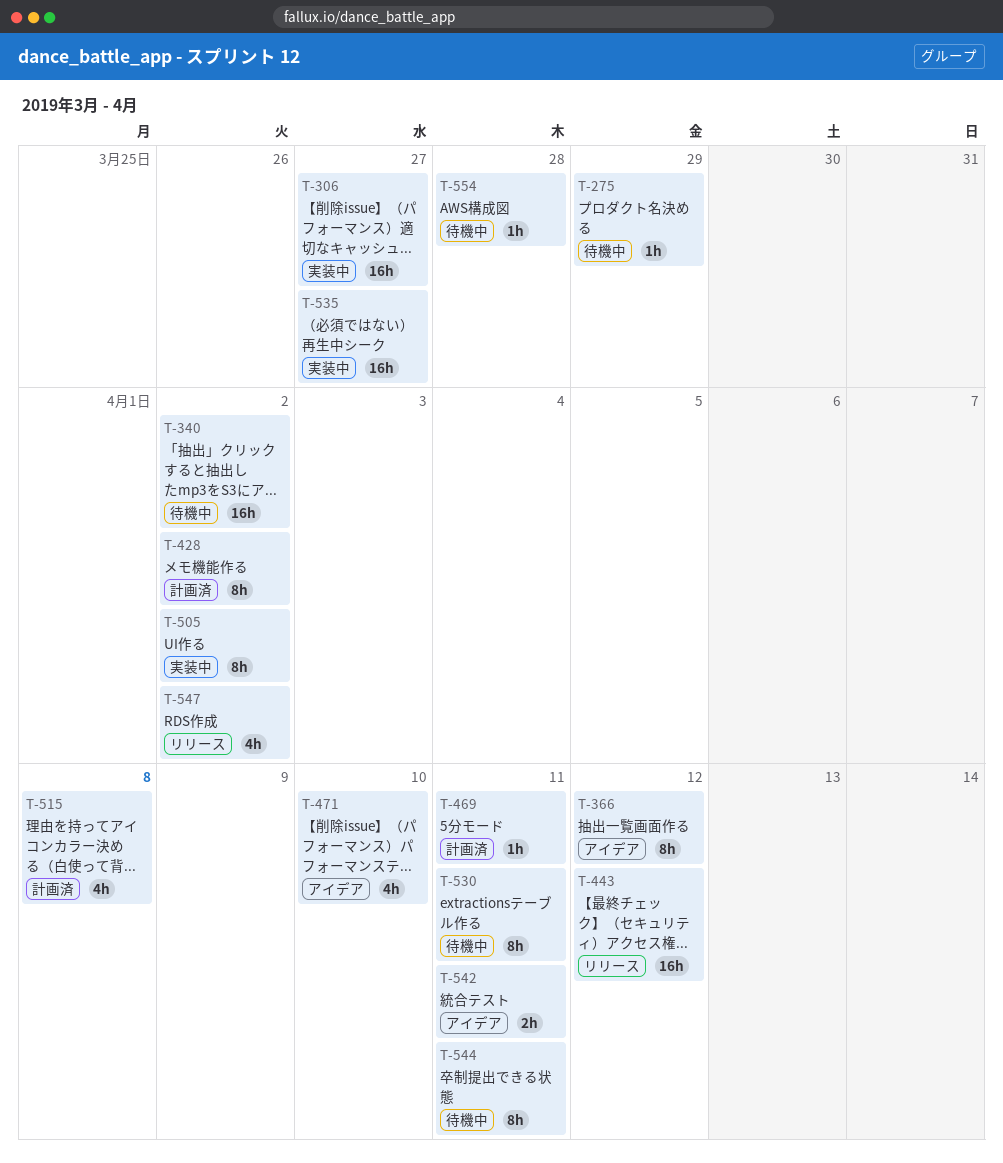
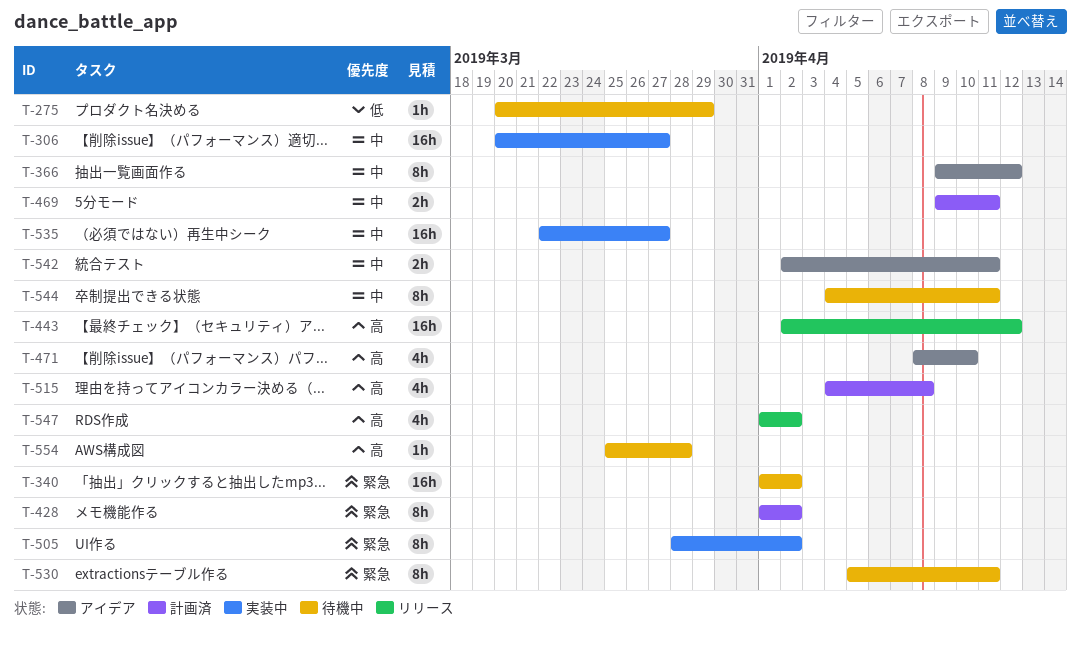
T-469, estimate: 1h -> 2h

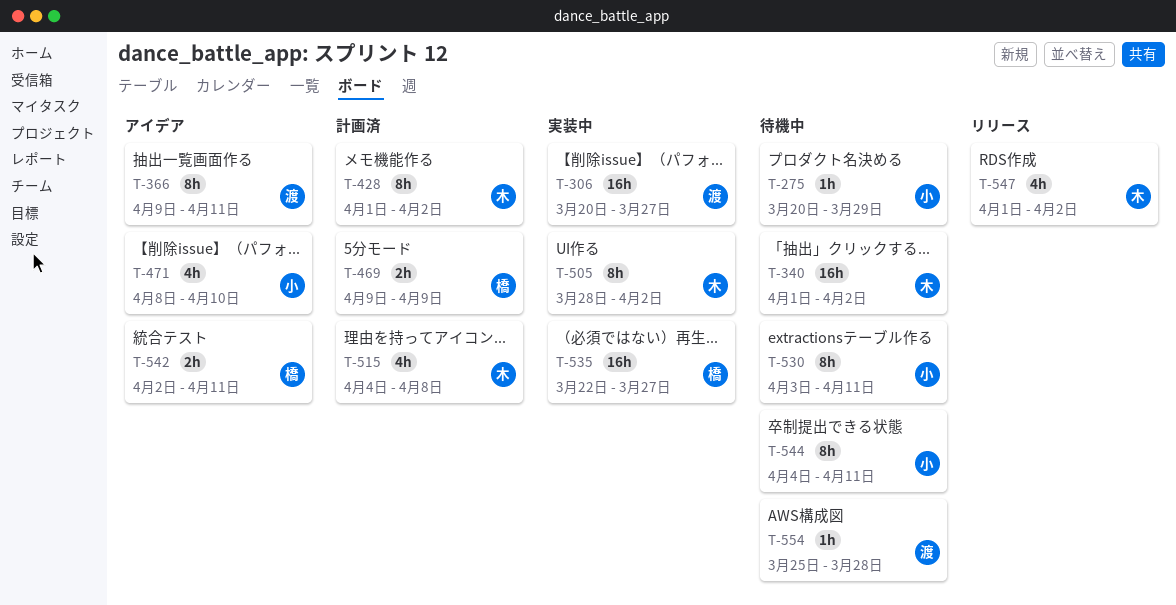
T-366, due: Apr 12 -> Apr 11
T-443: present -> none
T-469, due: Apr 11 -> Apr 9
T-530, start: Apr 5 -> Apr 3

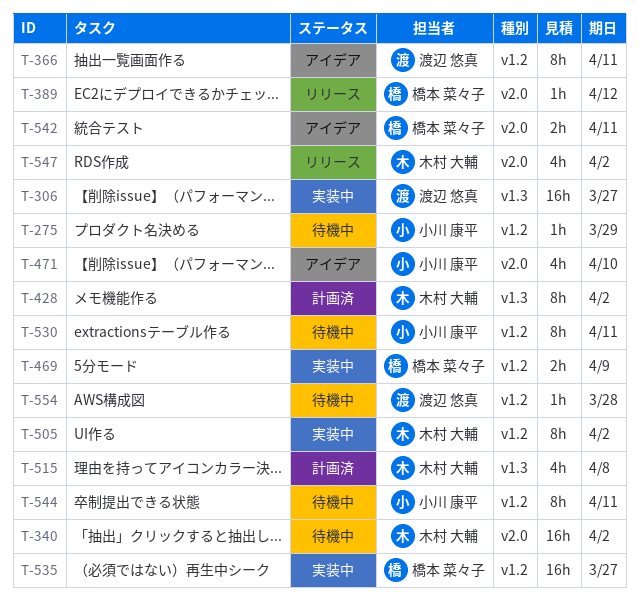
T-389: none -> present
T-469, status: 計画済 -> 実装中

